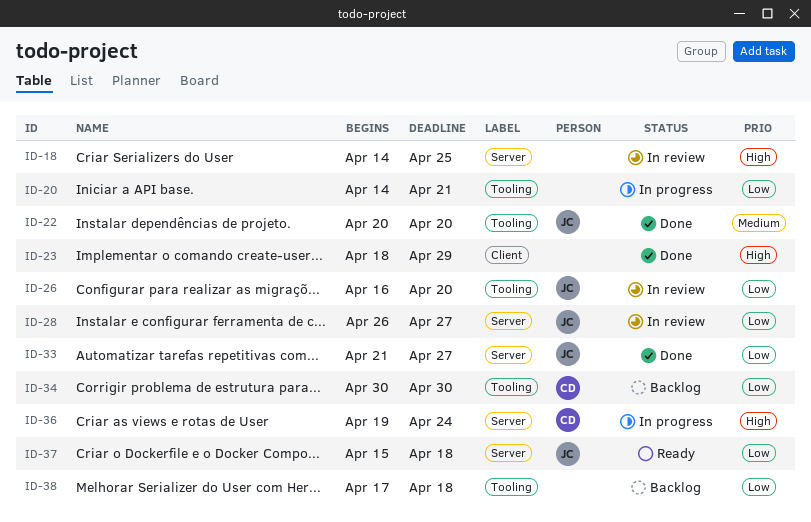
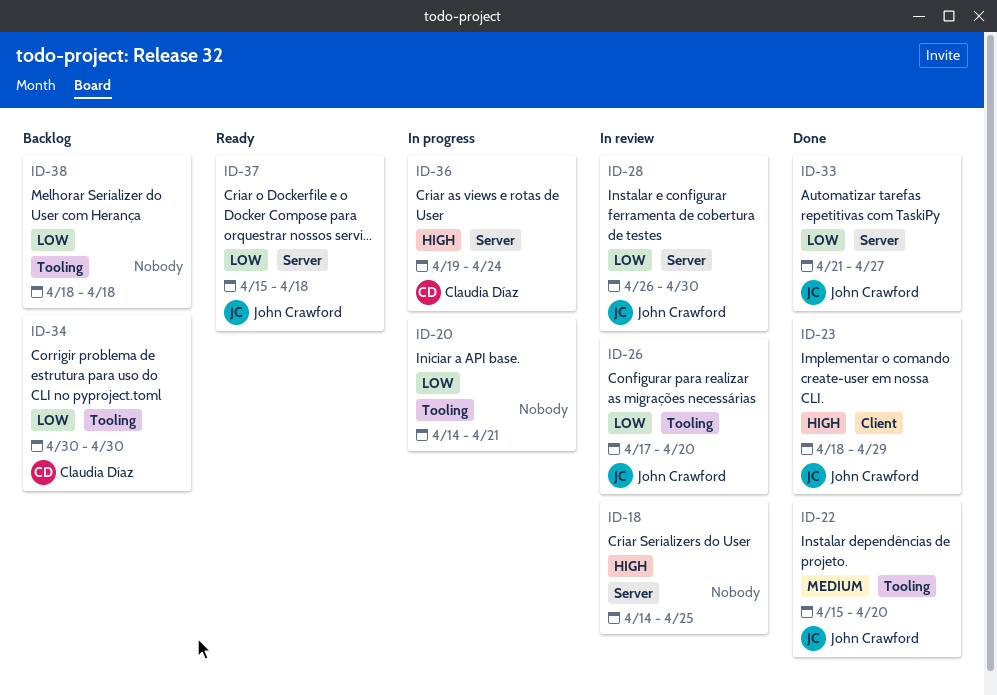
ID-22, start: Apr 20 -> Apr 15
ID-23, owner: none -> John Crawford
ID-26, start: Apr 16 -> Apr 17
ID-28, due: Apr 27 -> Apr 30
ID-38, start: Apr 17 -> Apr 18

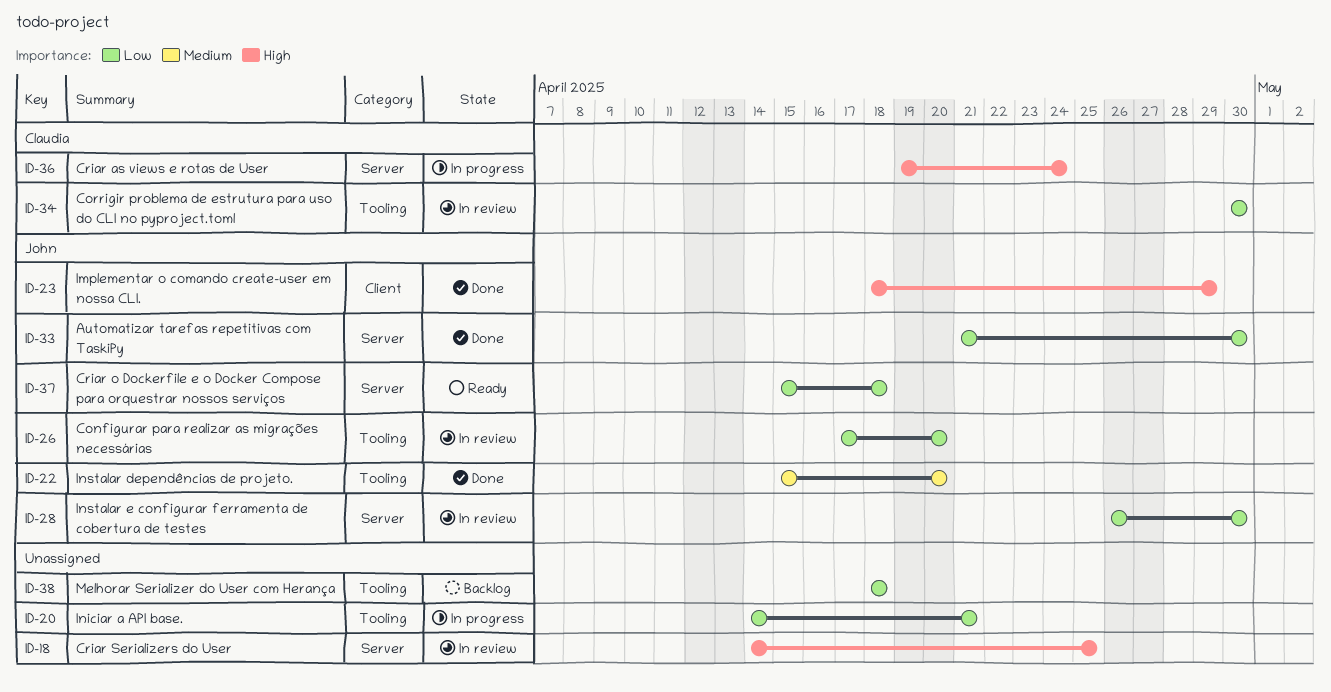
ID-33, due: Apr 27 -> Apr 30
ID-34, status: Backlog -> In review

